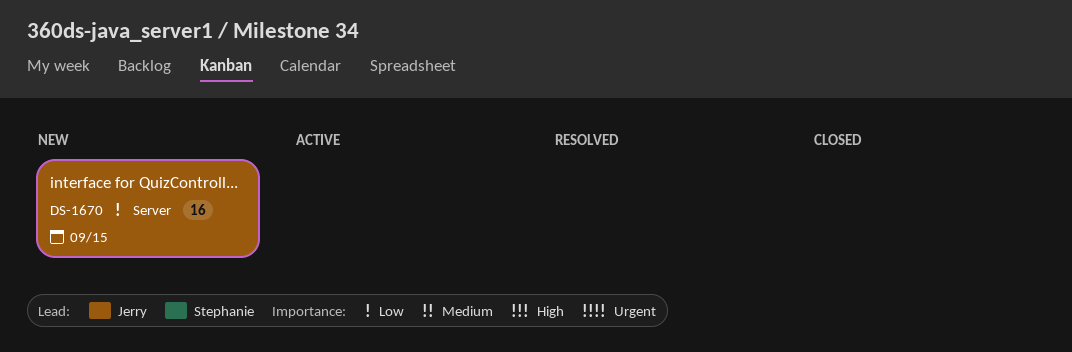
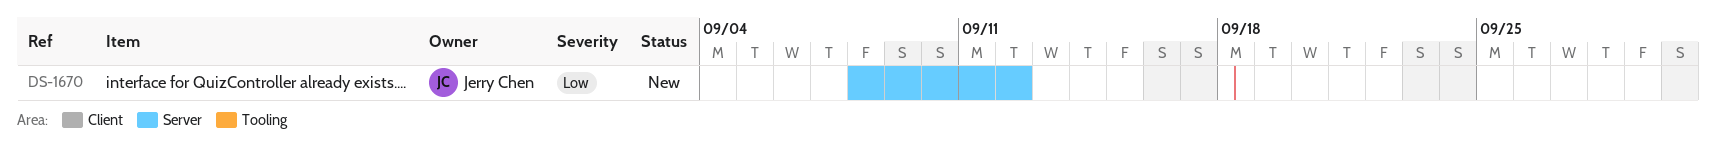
DS-1670, due: Sep 15 -> Sep 12

